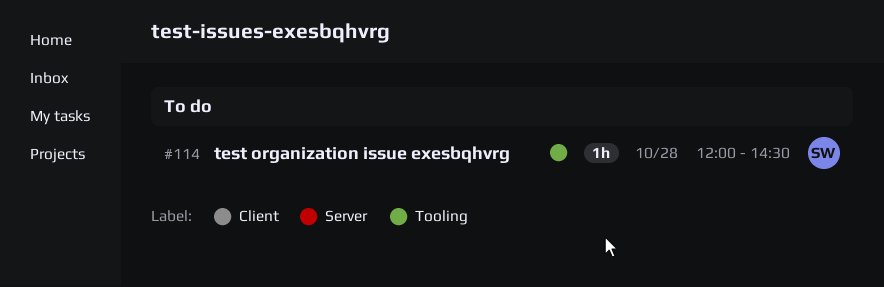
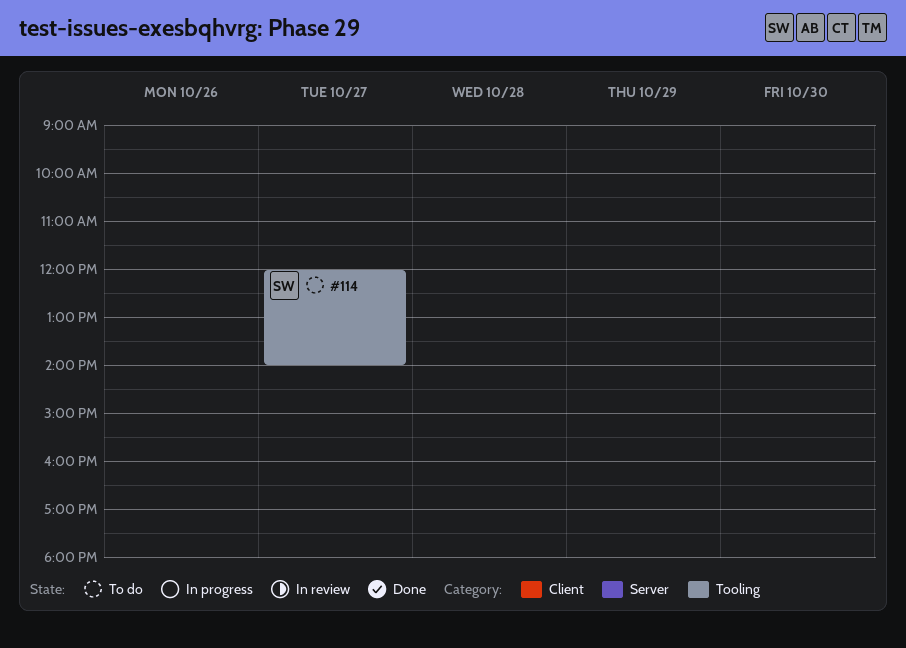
#114, day: Oct 28 -> Oct 27
#114, ends: 14:30 -> 14:00

